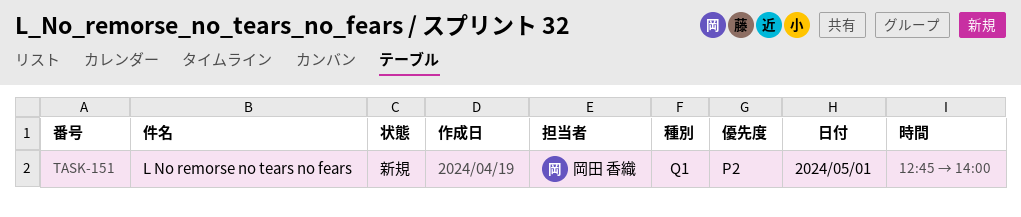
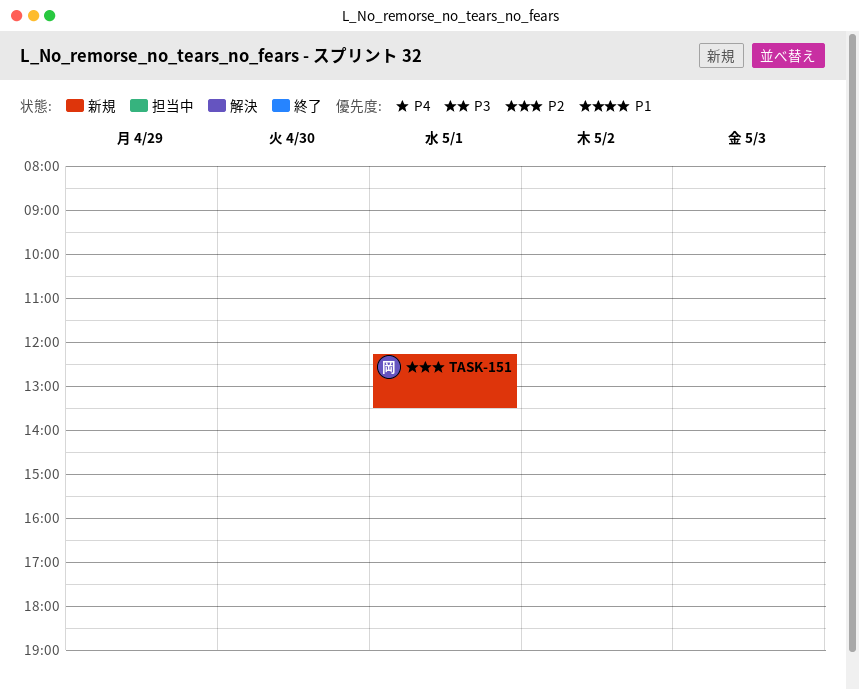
TASK-151, begins: 12:45 -> 12:15
TASK-151, ends: 14:00 -> 13:30

